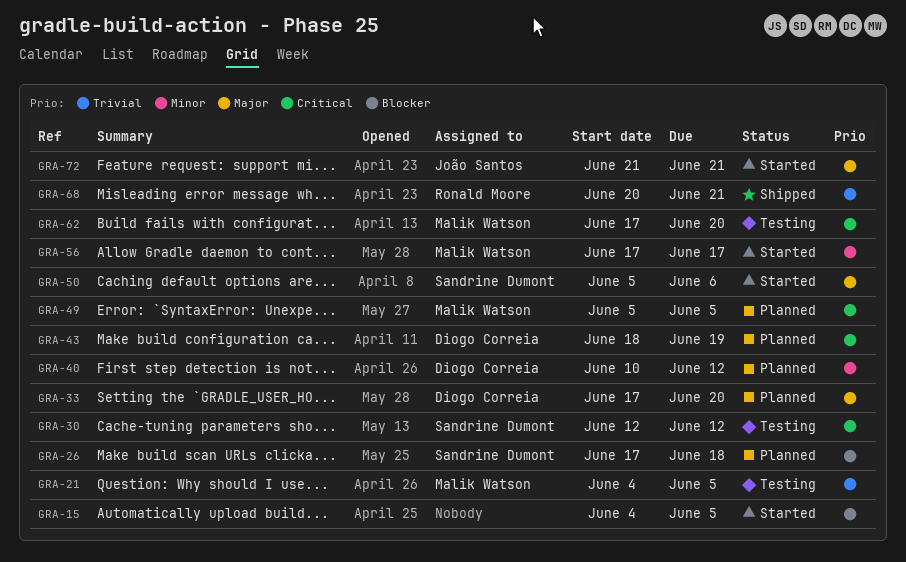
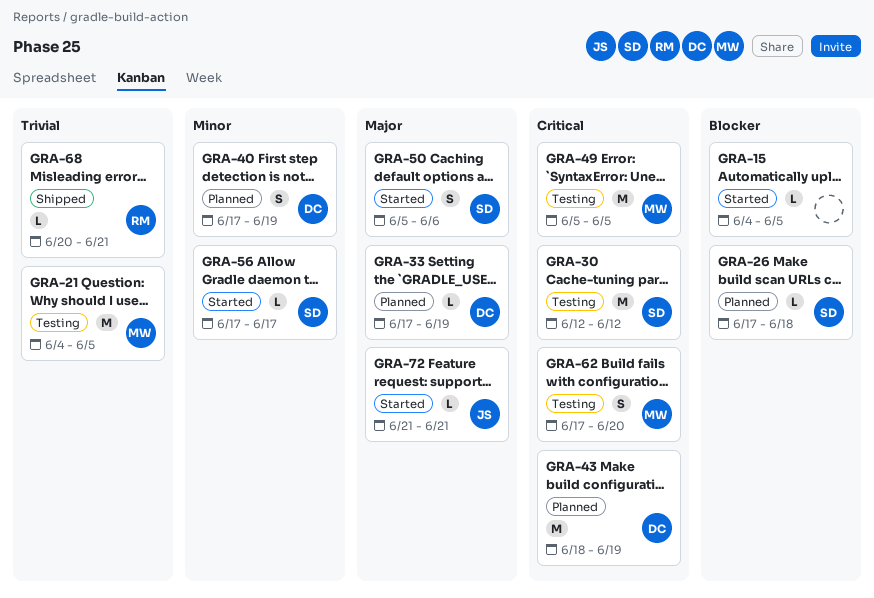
GRA-33, due: Jun 20 -> Jun 19
GRA-40, start: Jun 10 -> Jun 17
GRA-40, due: Jun 12 -> Jun 19
GRA-49, status: Planned -> Testing
GRA-56, owner: Malik Watson -> Sandrine Dumont

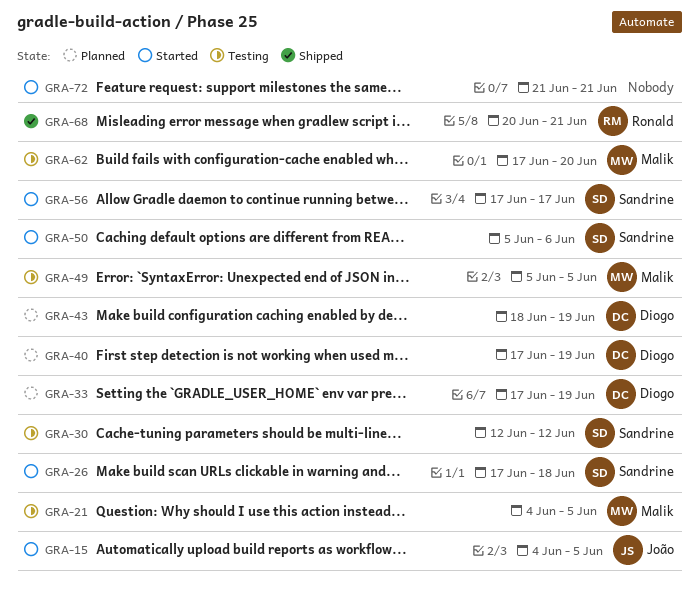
GRA-15, owner: none -> João
GRA-26, status: Planned -> Started
GRA-72, owner: João -> none

